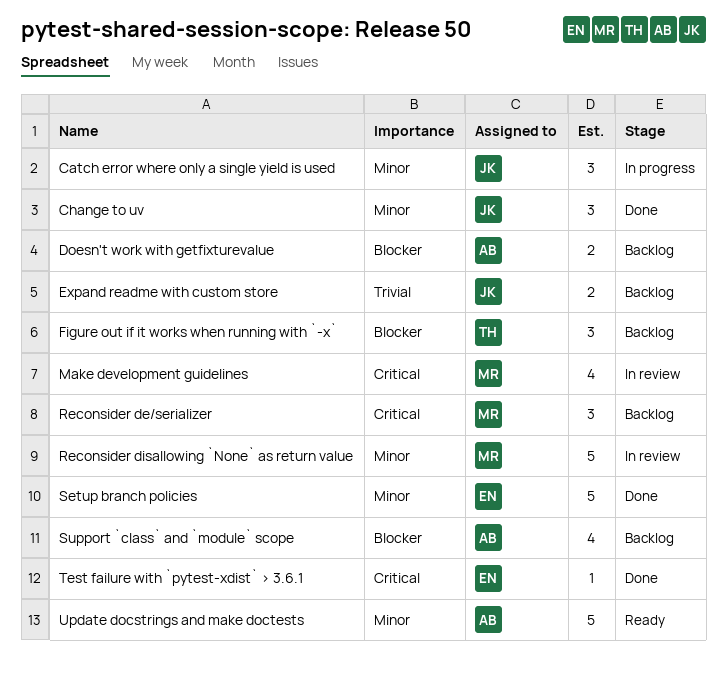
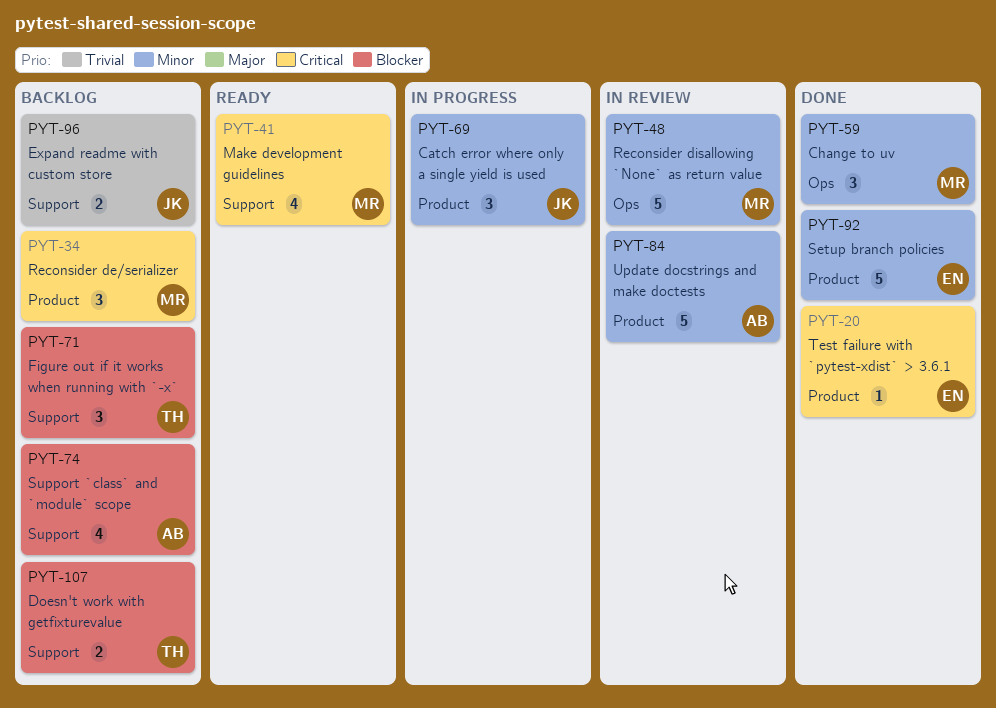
Change to uv, owner: JK -> MR
Doesn't work with getfixturevalue, owner: AB -> TH
Make development guidelines, status: In review -> Ready
Update docstrings and make doctests, status: Ready -> In review

